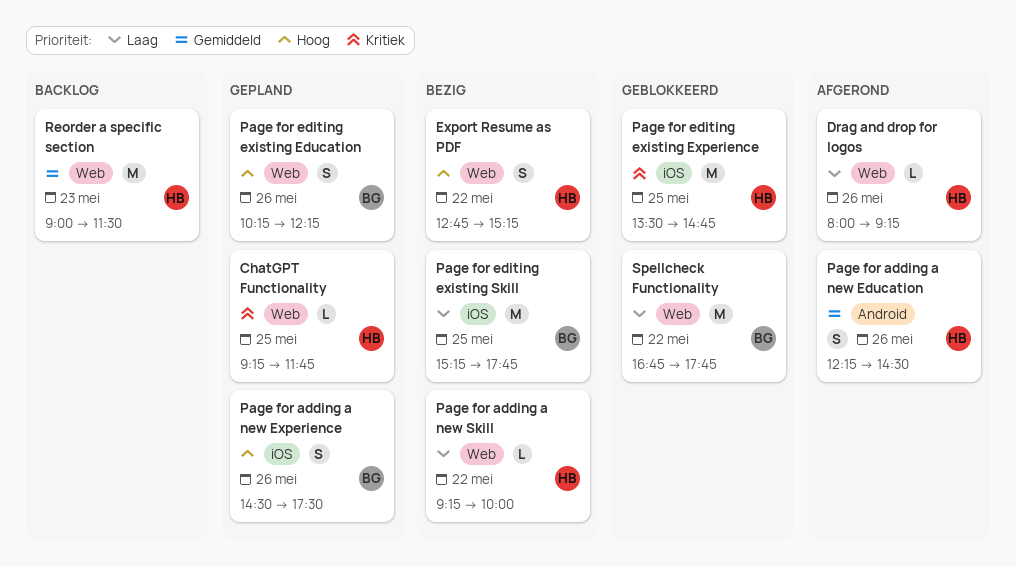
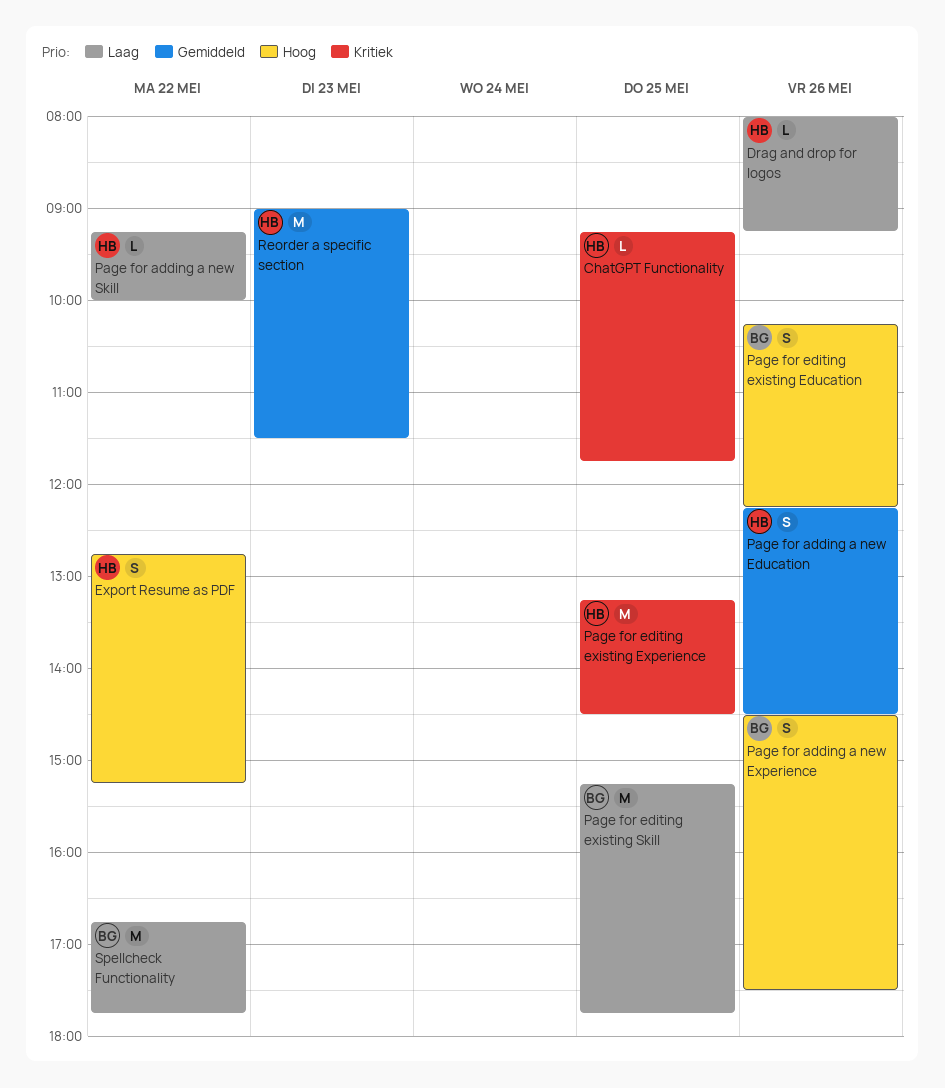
Page for editing existing Experience, begins: 13:30 -> 13:15
Page for editing existing Experience, ends: 14:45 -> 14:30

